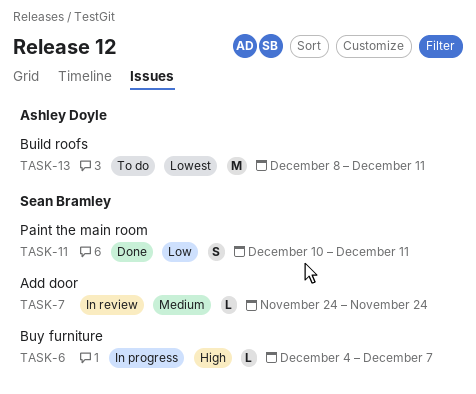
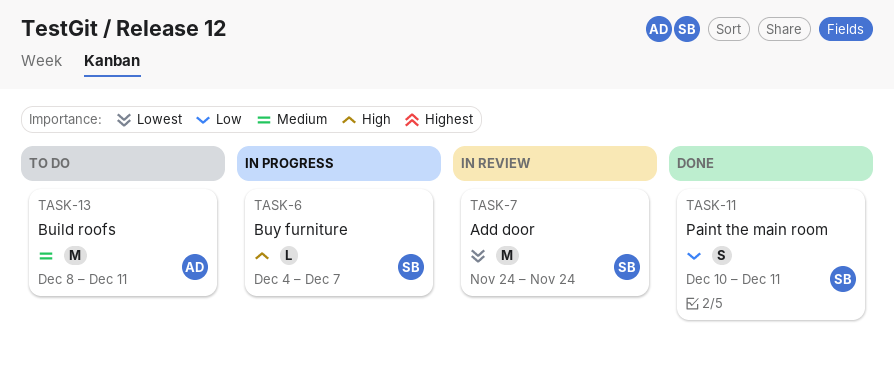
TASK-7, priority: Medium -> Lowest
TASK-7, estimate: L -> M
TASK-13, priority: Lowest -> Medium

